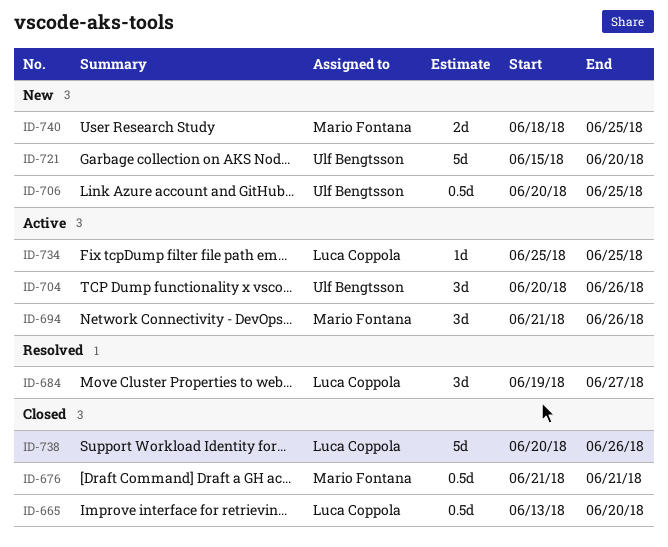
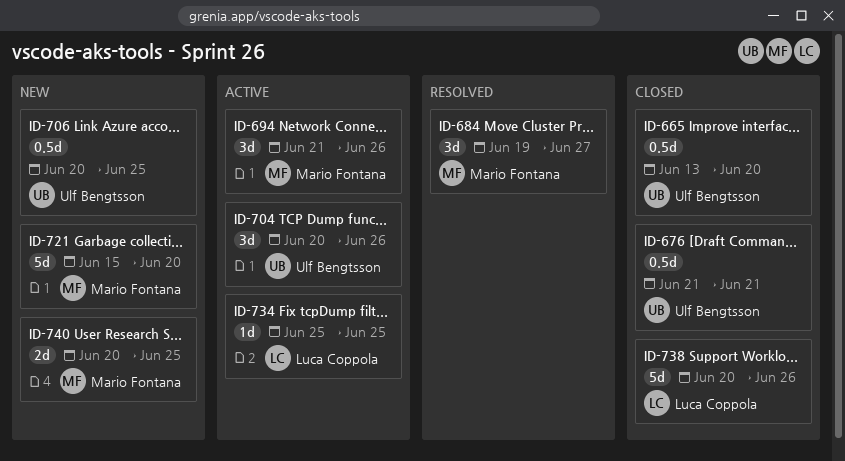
ID-665, owner: Luca Coppola -> Ulf Bengtsson
ID-676, owner: Mario Fontana -> Ulf Bengtsson
ID-684, owner: Luca Coppola -> Mario Fontana
ID-721, owner: Ulf Bengtsson -> Mario Fontana
ID-740, start: Jun 18 -> Jun 20

